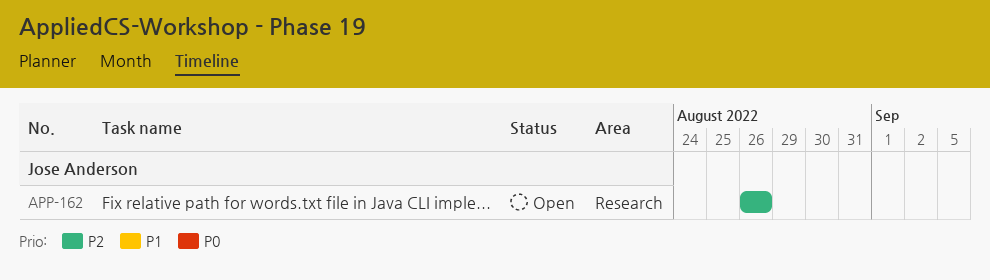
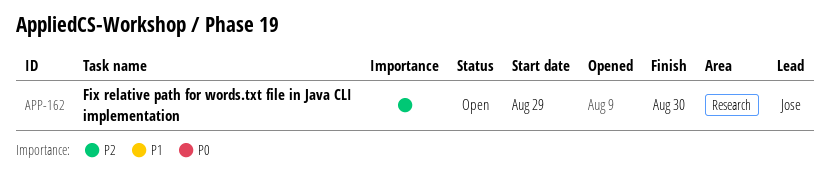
APP-162, start: Aug 26 -> Aug 29
APP-162, due: Aug 26 -> Aug 30

